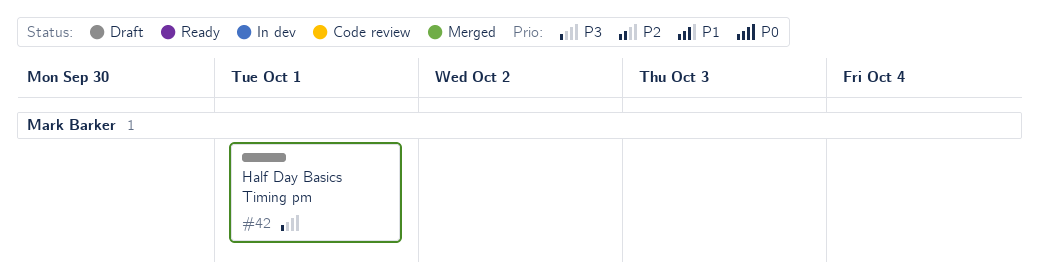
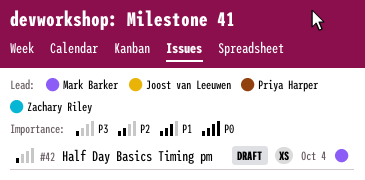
#42, due: Oct 1 -> Oct 4

